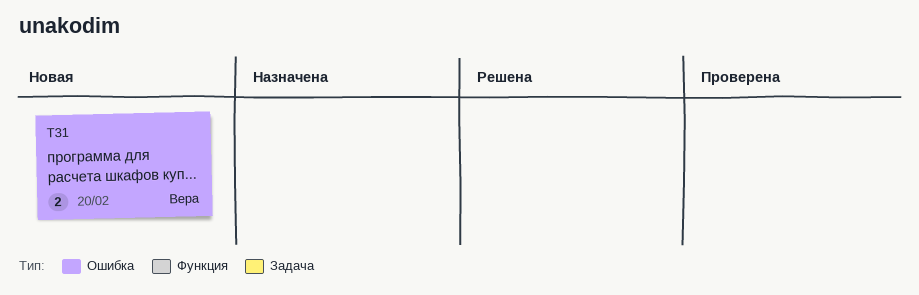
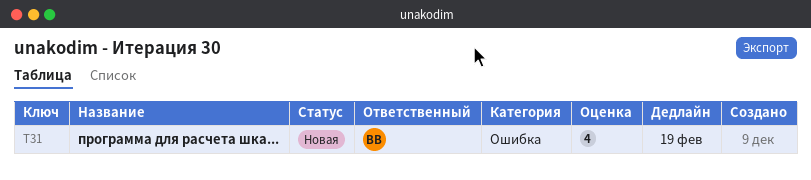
T31, estimate: 2 -> 4
T31, due: Feb 20 -> Feb 19

